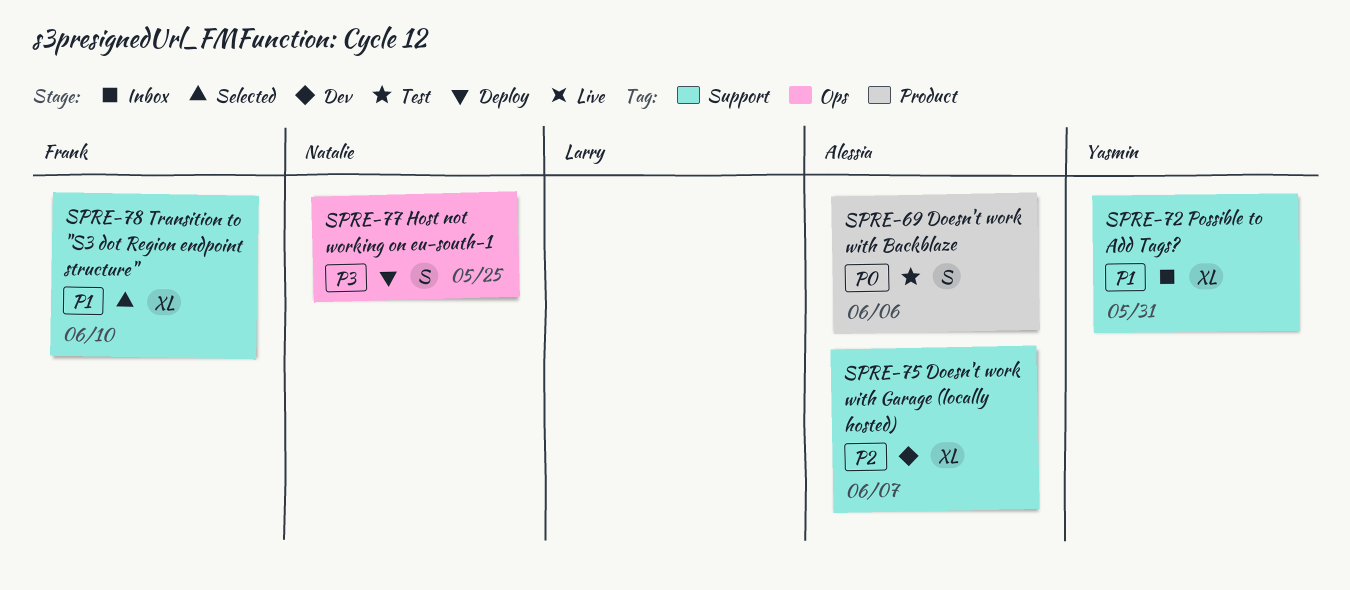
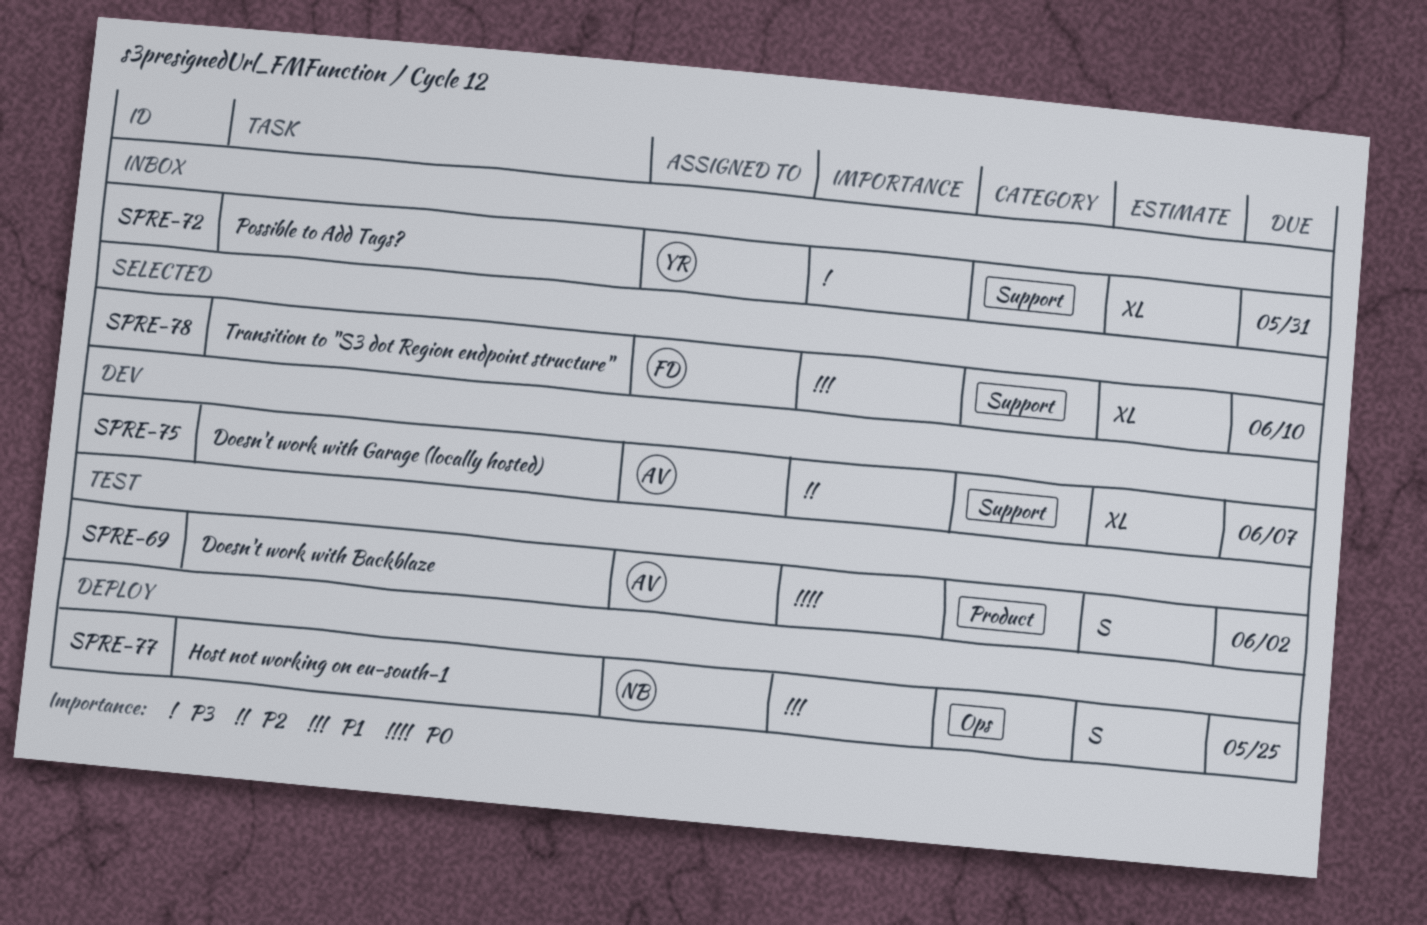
SPRE-69, due: Jun 6 -> Jun 2
SPRE-72, priority: P1 -> P3
SPRE-77, priority: P3 -> P1

